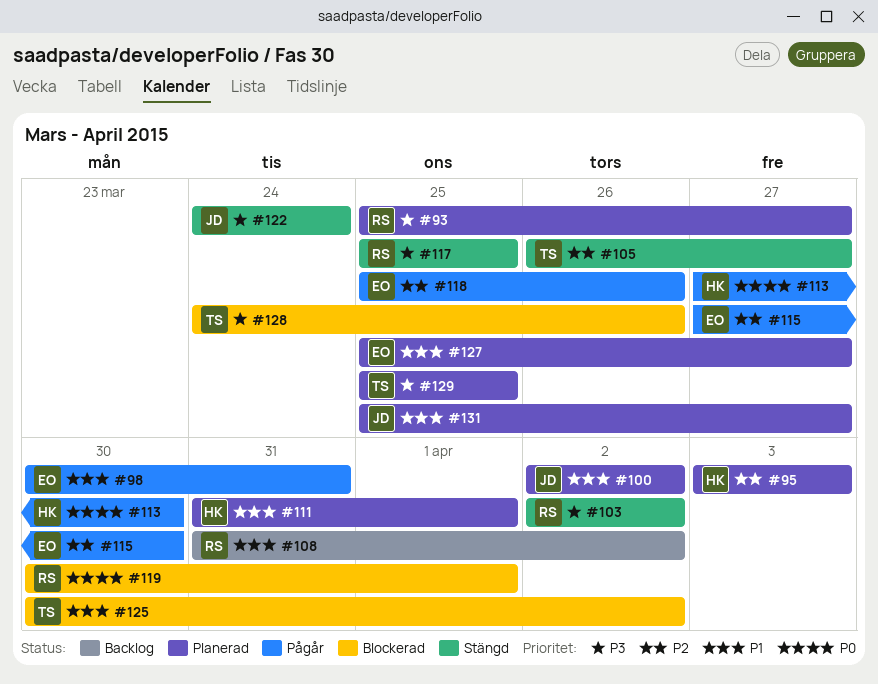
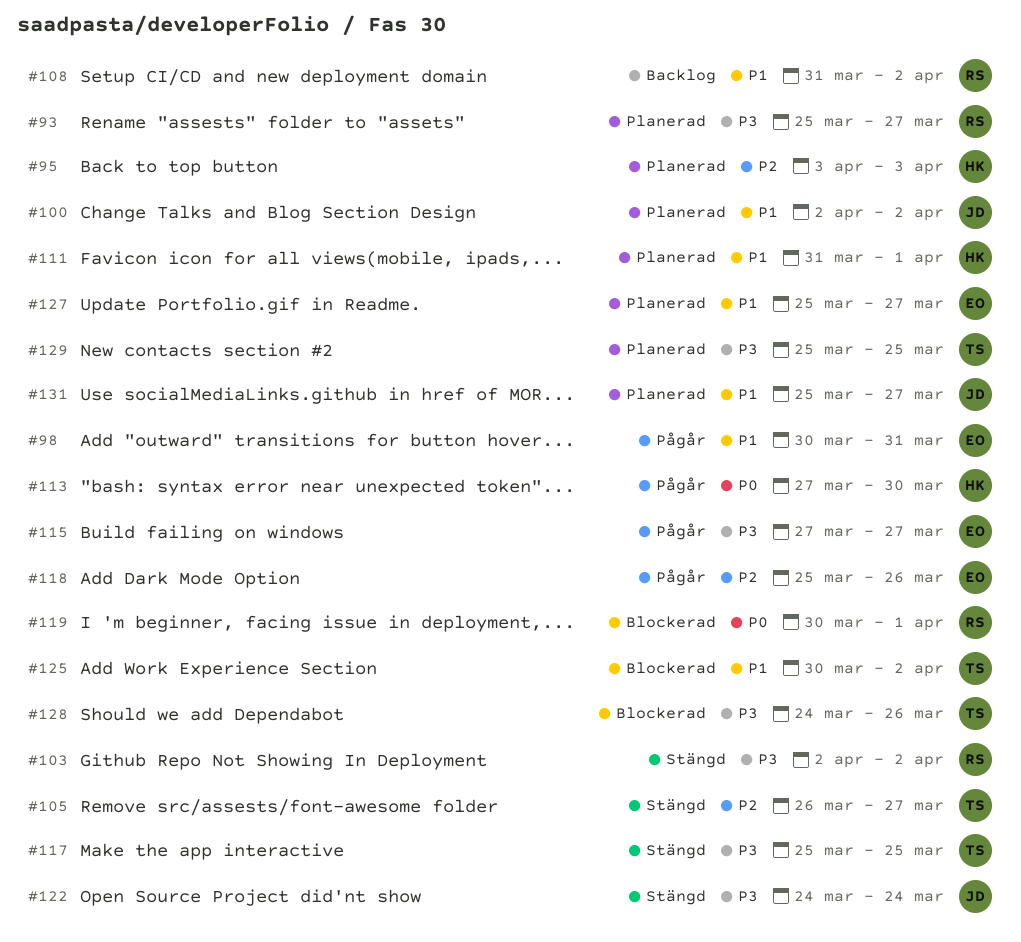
#115, priority: P2 -> P3
#115, due: Mar 30 -> Mar 27
#117, owner: RS -> TS

